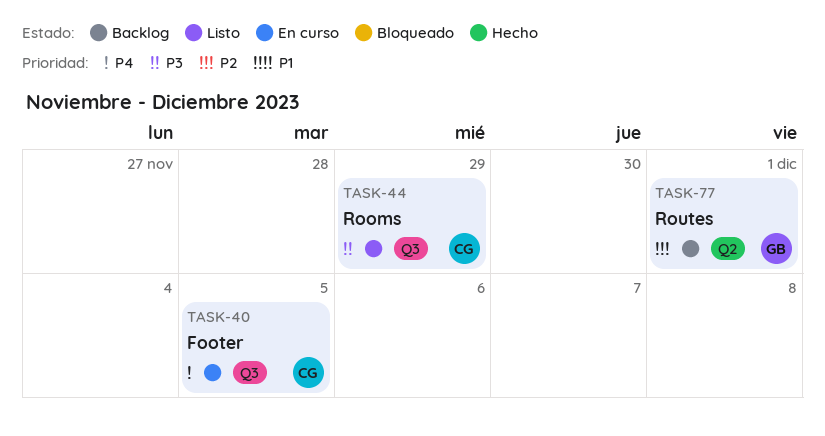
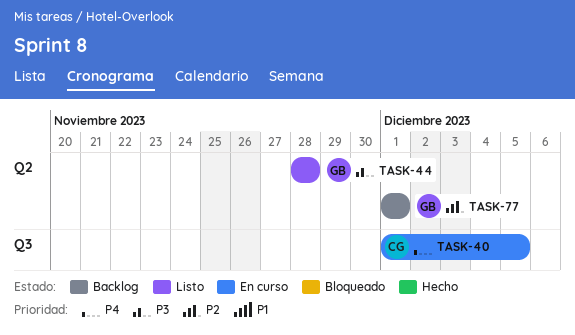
TASK-44, owner: CG -> GB
TASK-44, label: Q3 -> Q2
TASK-44, due: Nov 29 -> Nov 28

